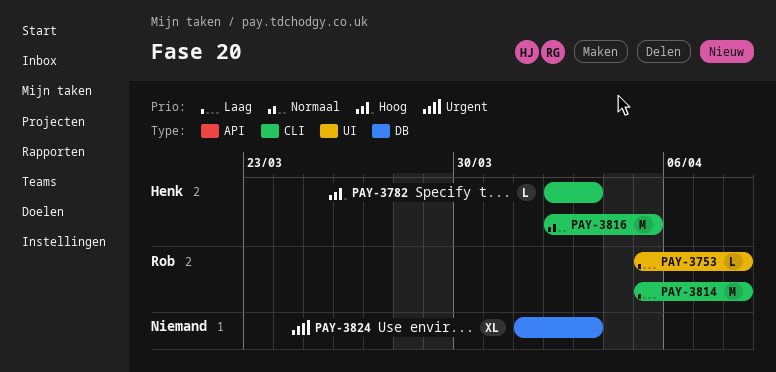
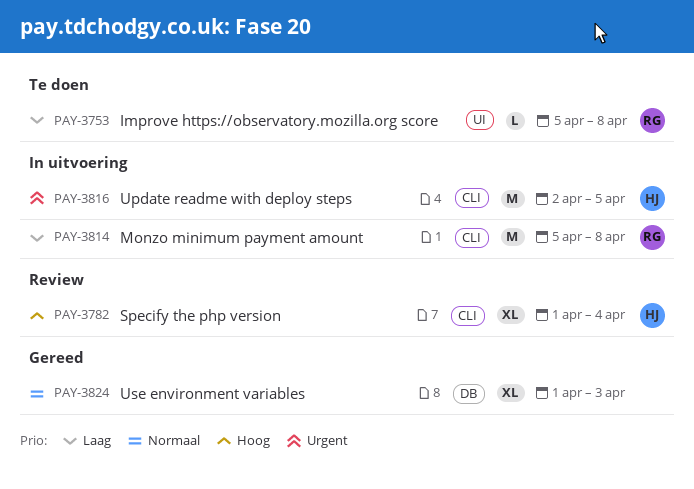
PAY-3782, estimate: L -> XL
PAY-3782, start: Apr 2 -> Apr 1
PAY-3782, due: Apr 3 -> Apr 4
PAY-3816, priority: Normaal -> Urgent
PAY-3824, priority: Urgent -> Normaal

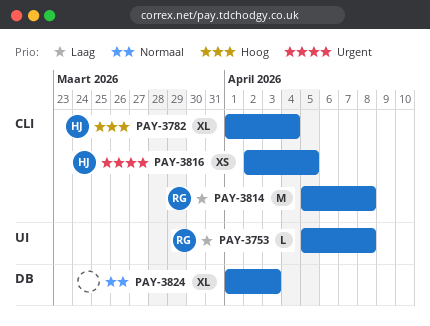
PAY-3816, estimate: M -> XS

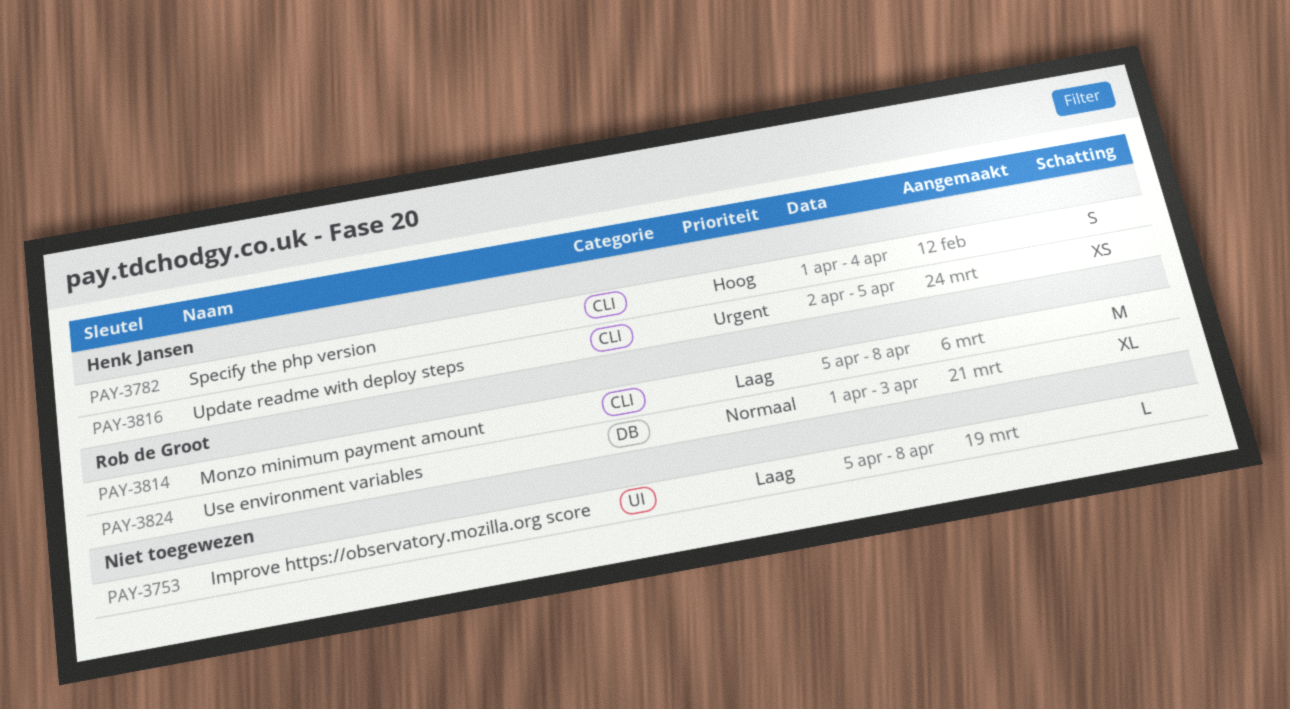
PAY-3753, owner: Rob de Groot -> none
PAY-3782, estimate: XL -> S
PAY-3824, owner: none -> Rob de Groot

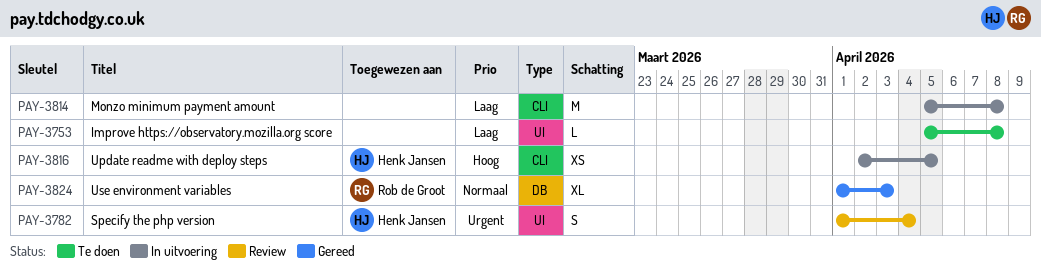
PAY-3782, priority: Hoog -> Urgent
PAY-3782, label: CLI -> UI
PAY-3814, owner: Rob de Groot -> none
PAY-3816, priority: Urgent -> Hoog

